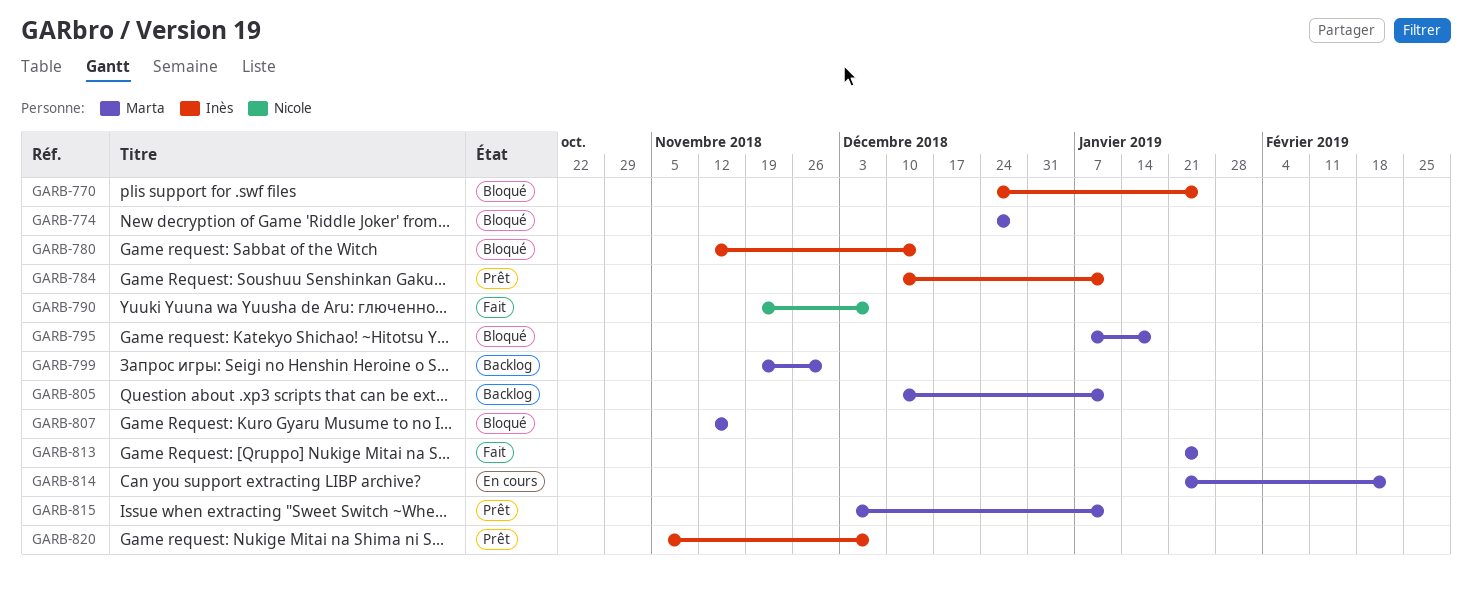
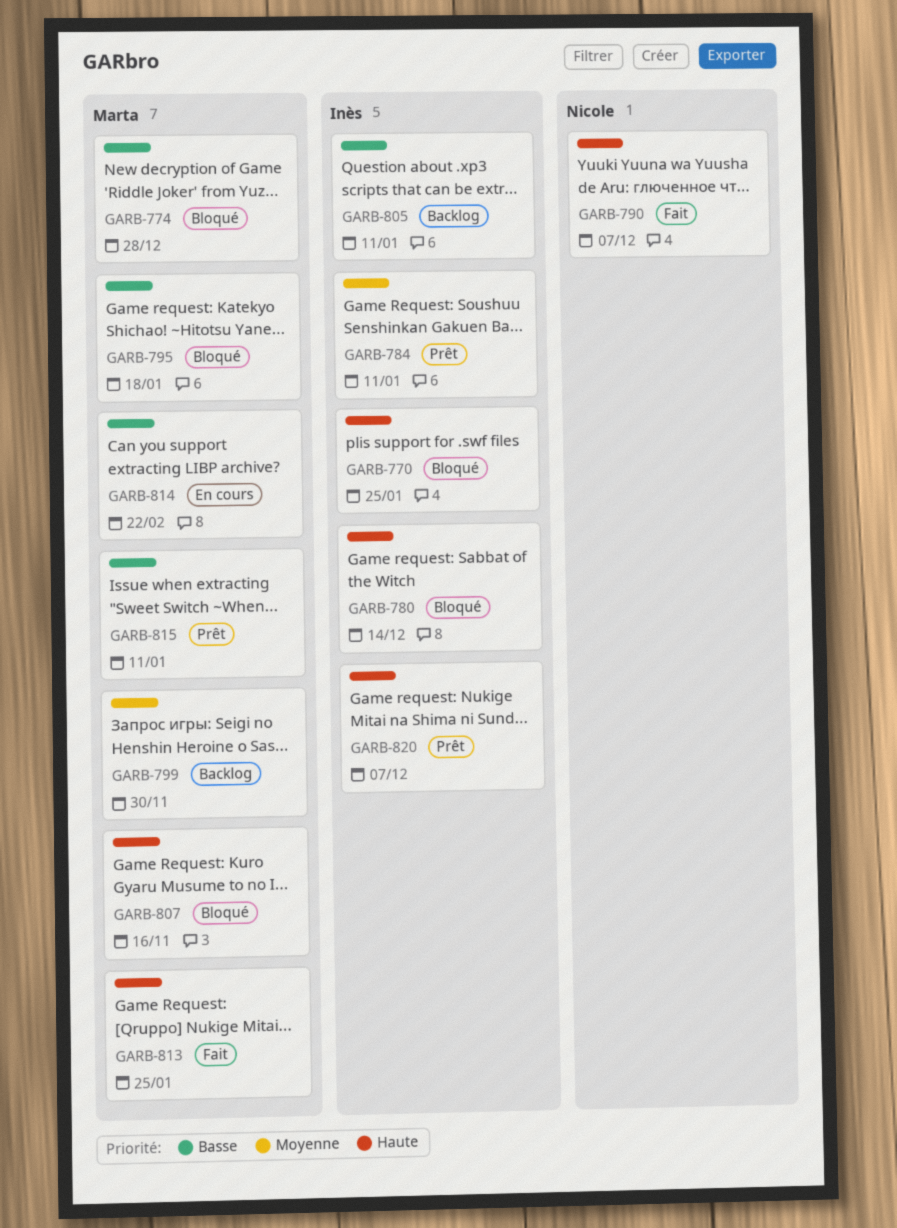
GARB-805, owner: Marta -> Inès

